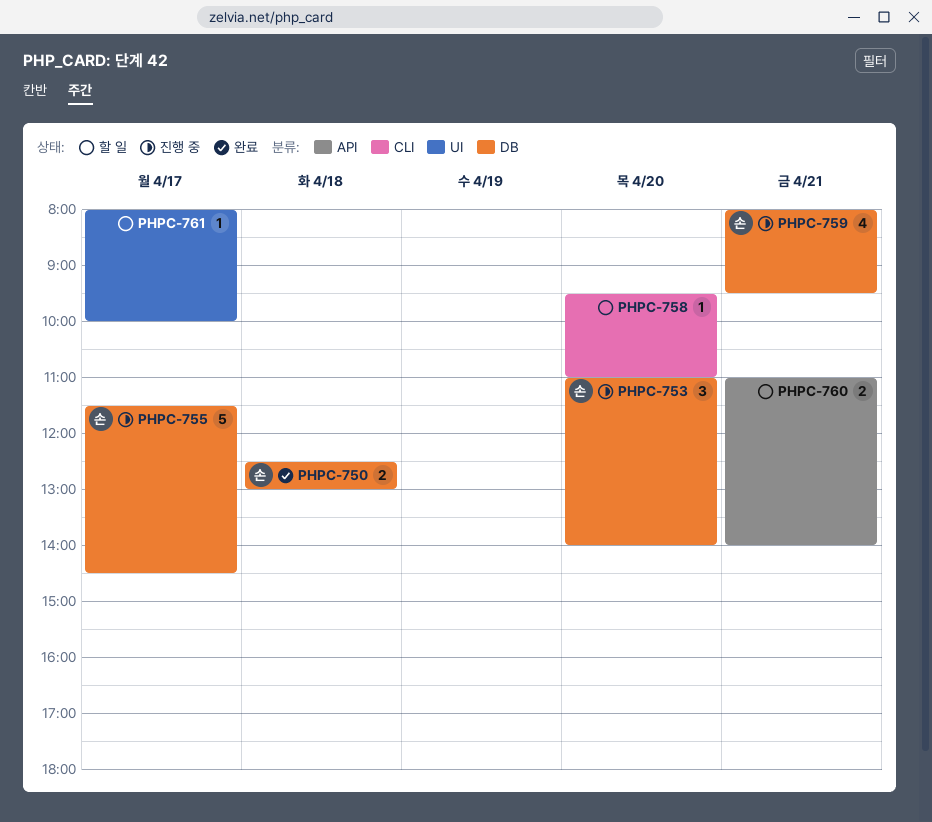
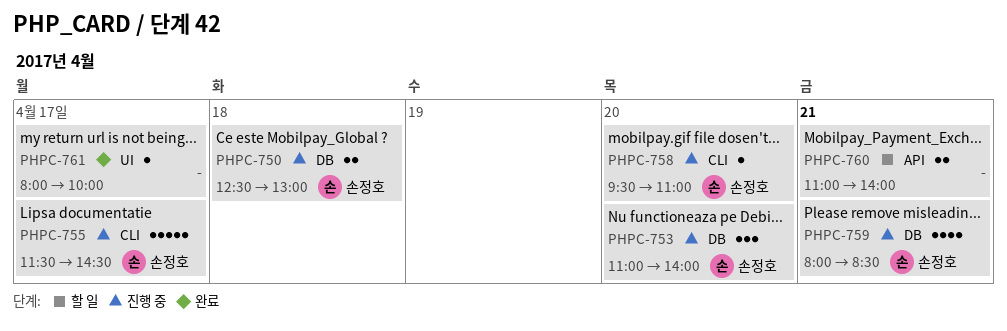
PHPC-750, status: 완료 -> 진행 중
PHPC-755, label: DB -> CLI
PHPC-758, status: 할 일 -> 진행 중
PHPC-758, owner: none -> 손정호
PHPC-759, ends: 09:30 -> 08:30
PHPC-761, status: 할 일 -> 완료

